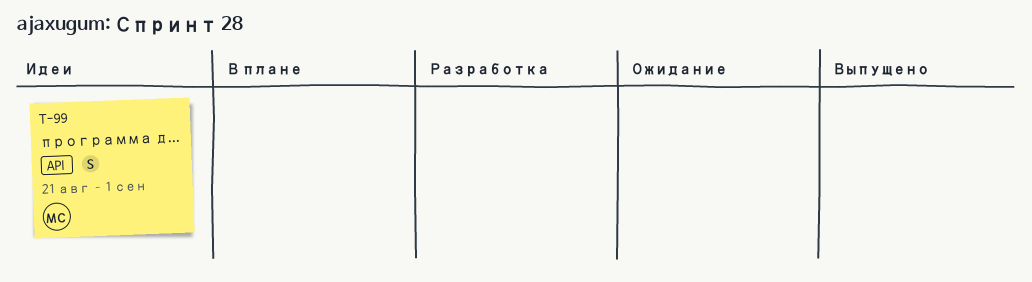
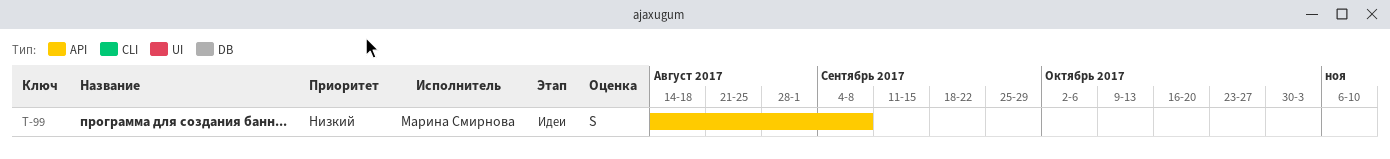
T-99, start: Aug 21 -> Aug 14
T-99, due: Sep 1 -> Sep 8

